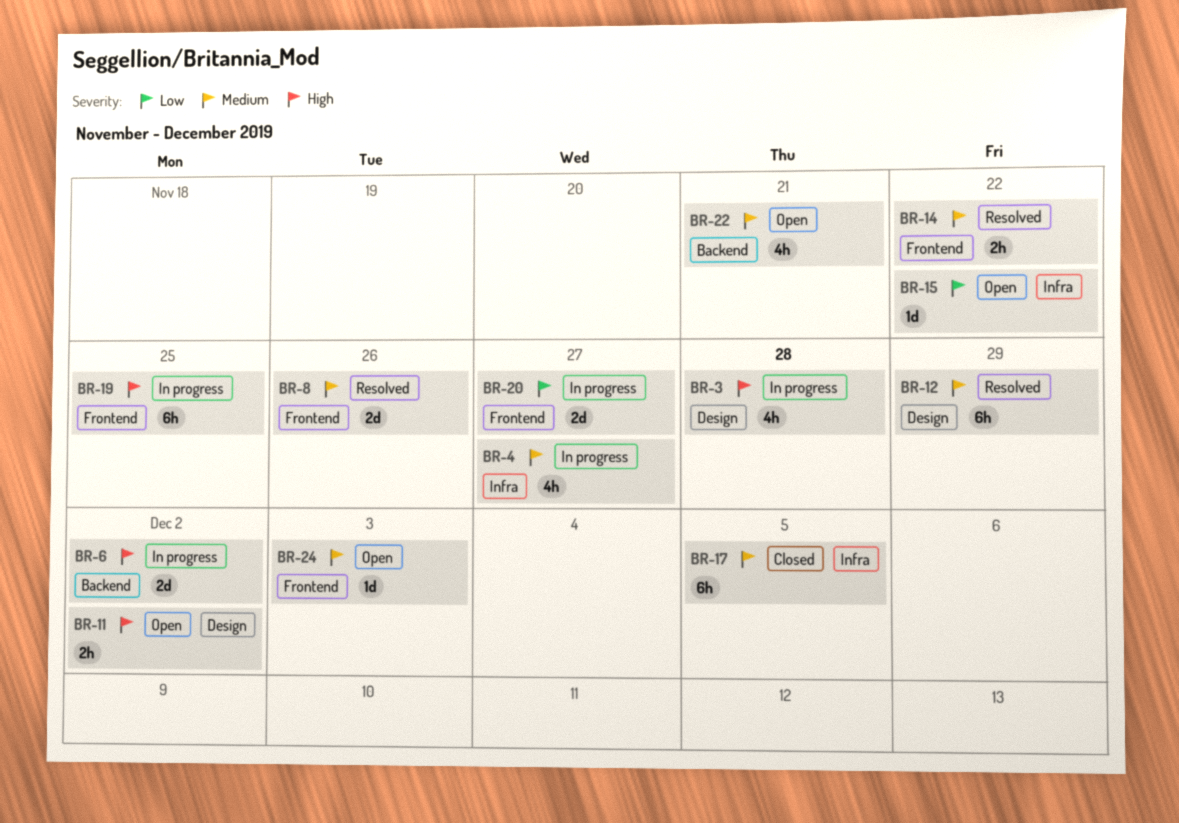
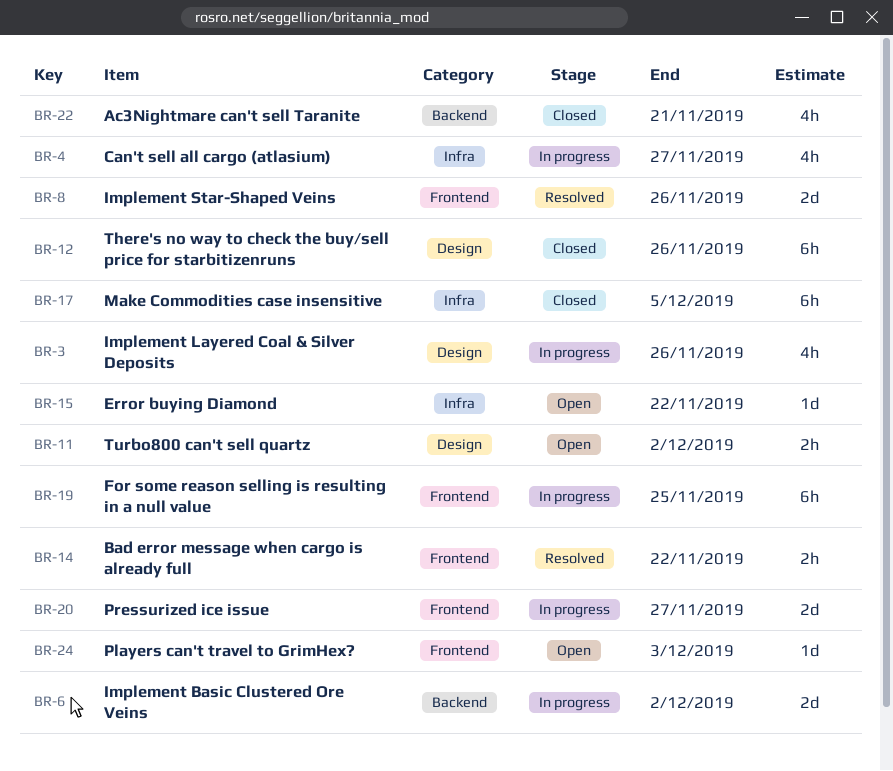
BR-3, due: Nov 28 -> Nov 26
BR-12, status: Resolved -> Closed
BR-12, due: Nov 29 -> Nov 26
BR-22, status: Open -> Closed

